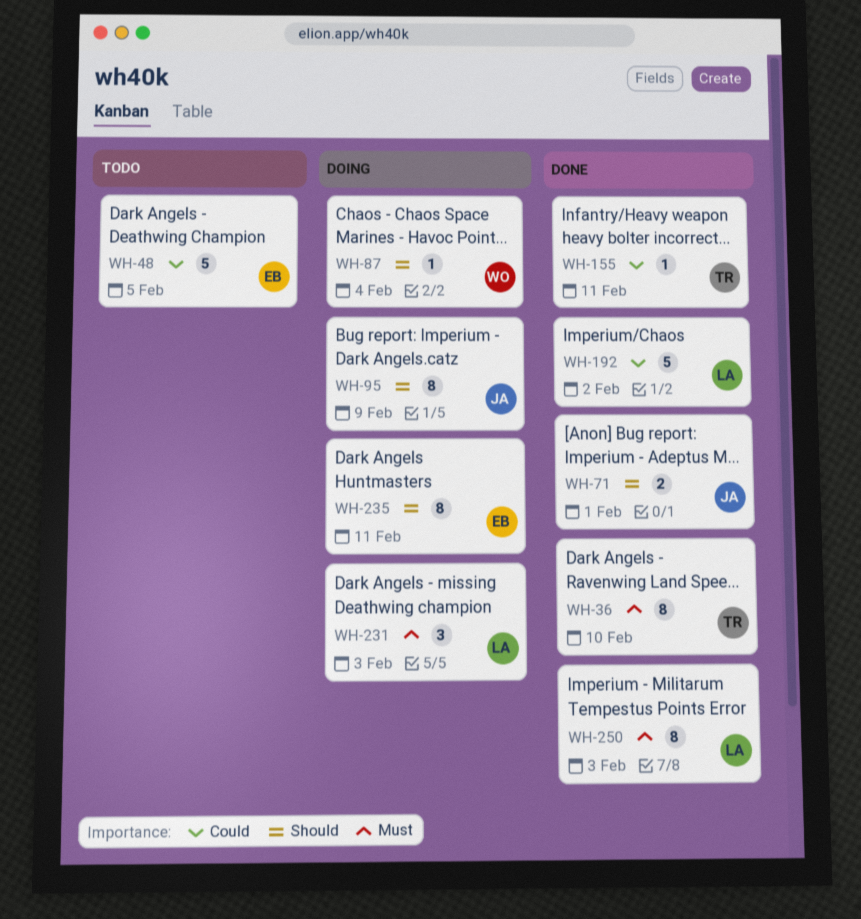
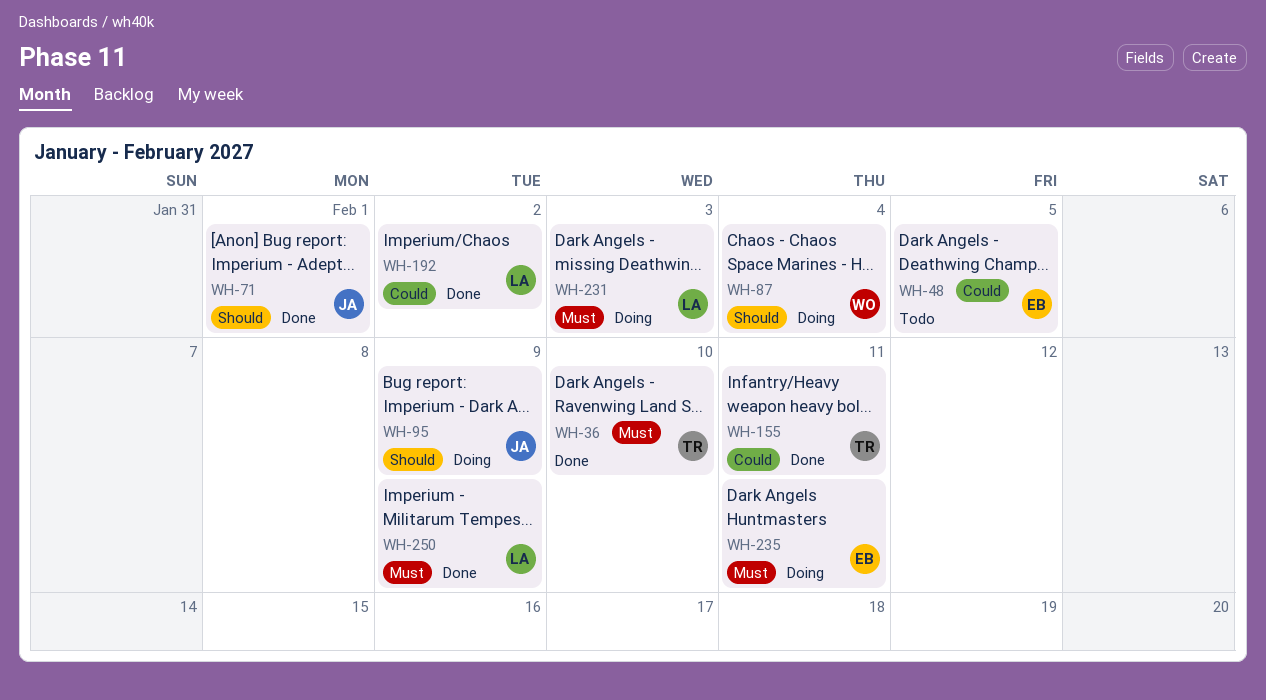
WH-235, priority: Should -> Must
WH-250, due: Feb 3 -> Feb 9

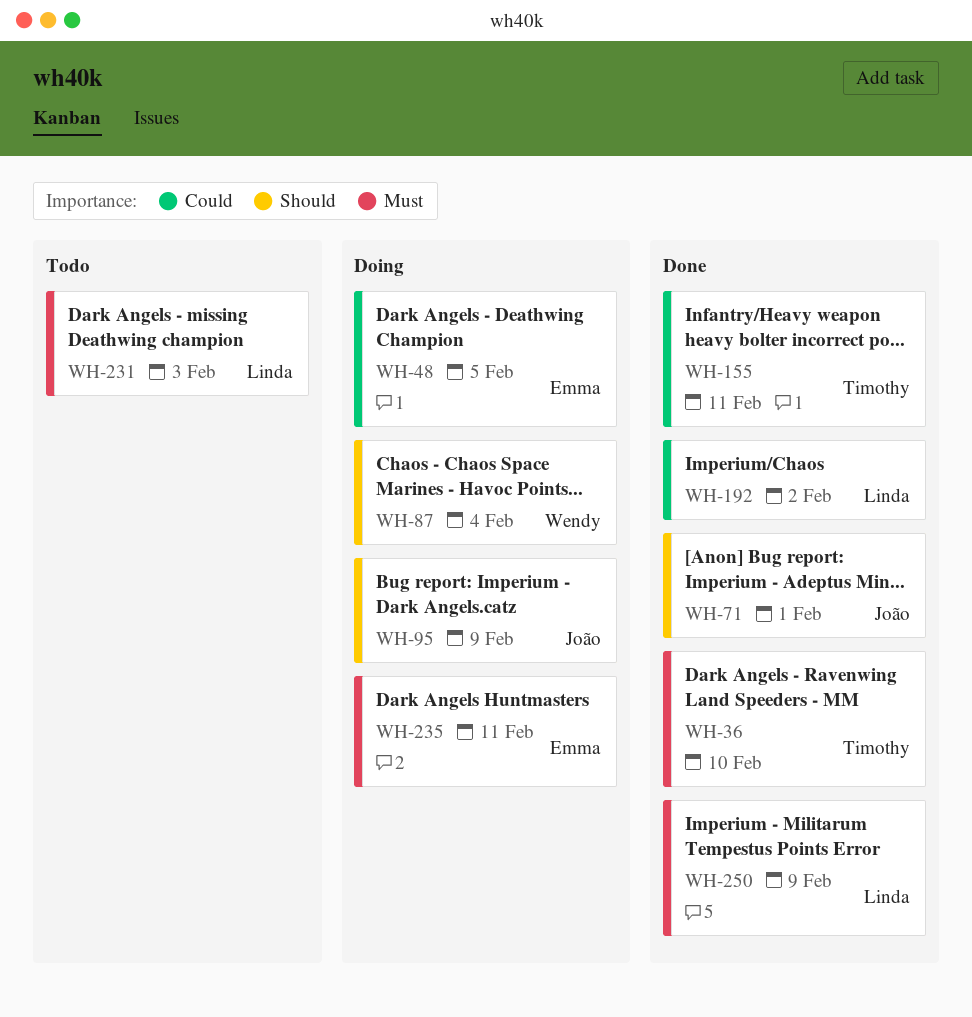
WH-48, status: Todo -> Doing
WH-231, status: Doing -> Todo

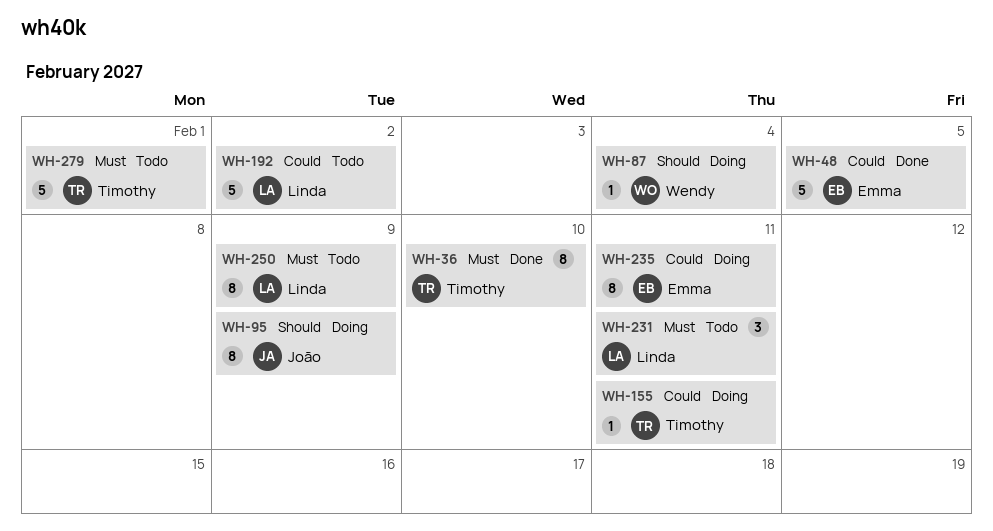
WH-48, status: Doing -> Done
WH-71: present -> none
WH-155, status: Done -> Doing
WH-192, status: Done -> Todo
WH-231, due: Feb 3 -> Feb 11
WH-235, priority: Must -> Could
WH-250, status: Done -> Todo
WH-279: none -> present

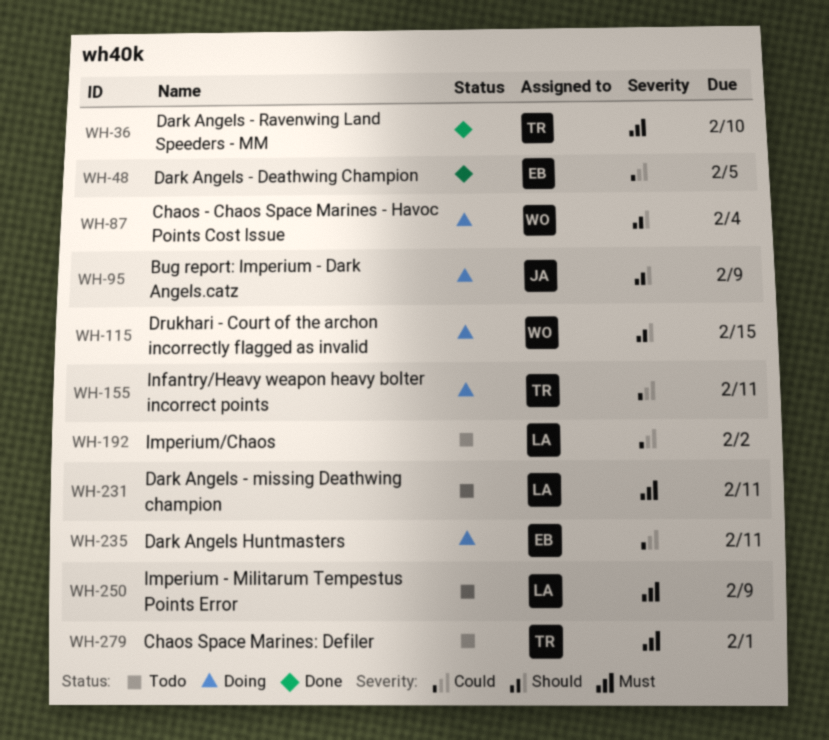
WH-115: none -> present

